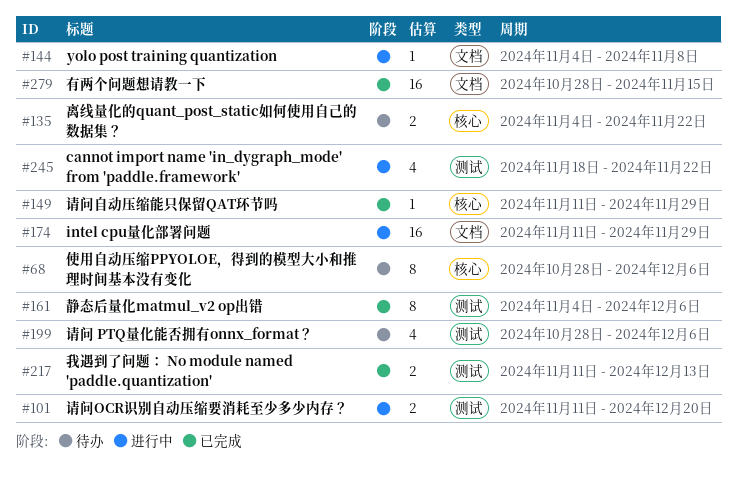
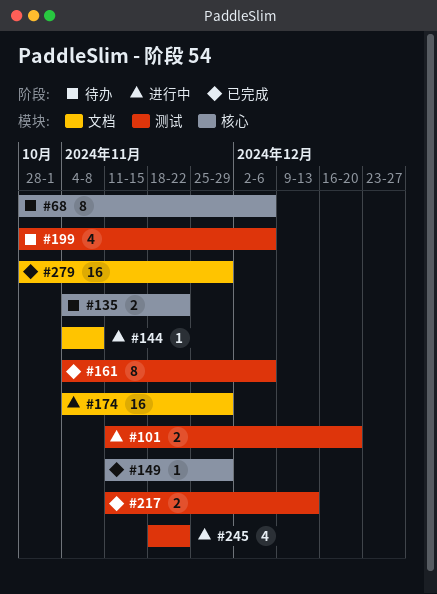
#174, start: Nov 11 -> Nov 4
#279, due: Nov 15 -> Nov 29

